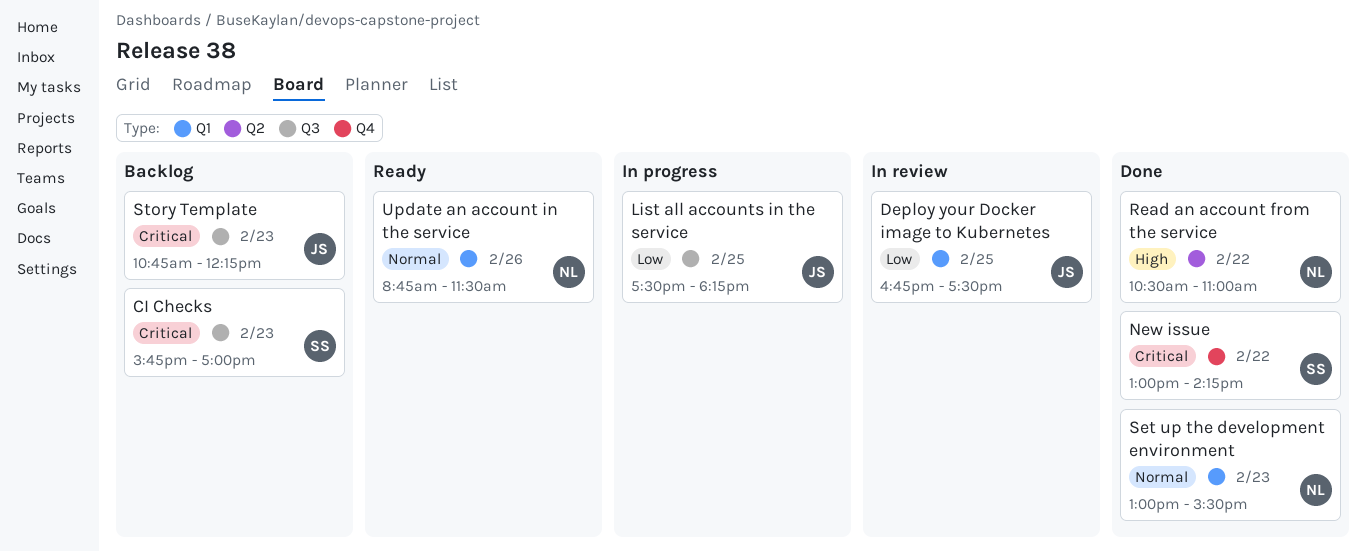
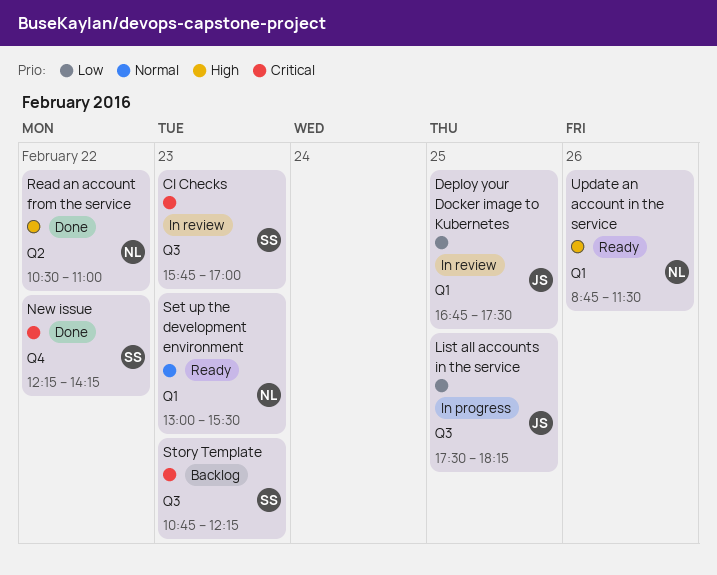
CI Checks, status: Backlog -> In review
New issue, begins: 13:00 -> 12:15
Set up the development environment, status: Done -> Ready
Story Template, owner: JS -> SS
Update an account in the service, priority: Normal -> High

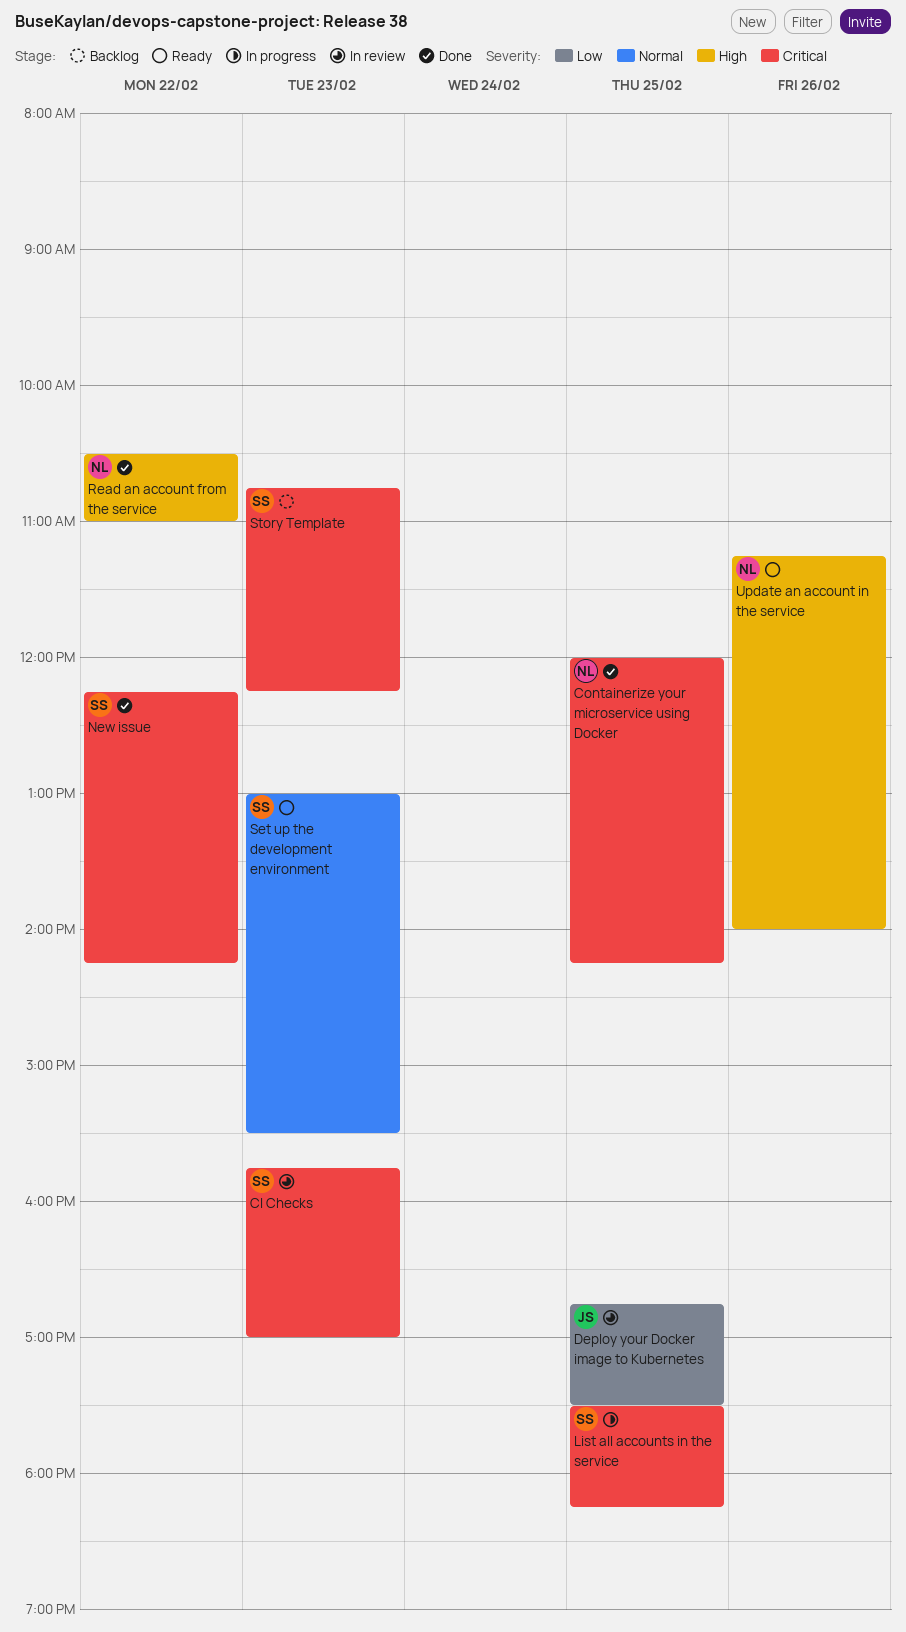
Containerize your microservice using Docker: none -> present
List all accounts in the service, owner: JS -> SS
List all accounts in the service, priority: Low -> Critical
Set up the development environment, owner: NL -> SS
Update an account in the service, begins: 08:45 -> 11:15
Update an account in the service, ends: 11:30 -> 14:00

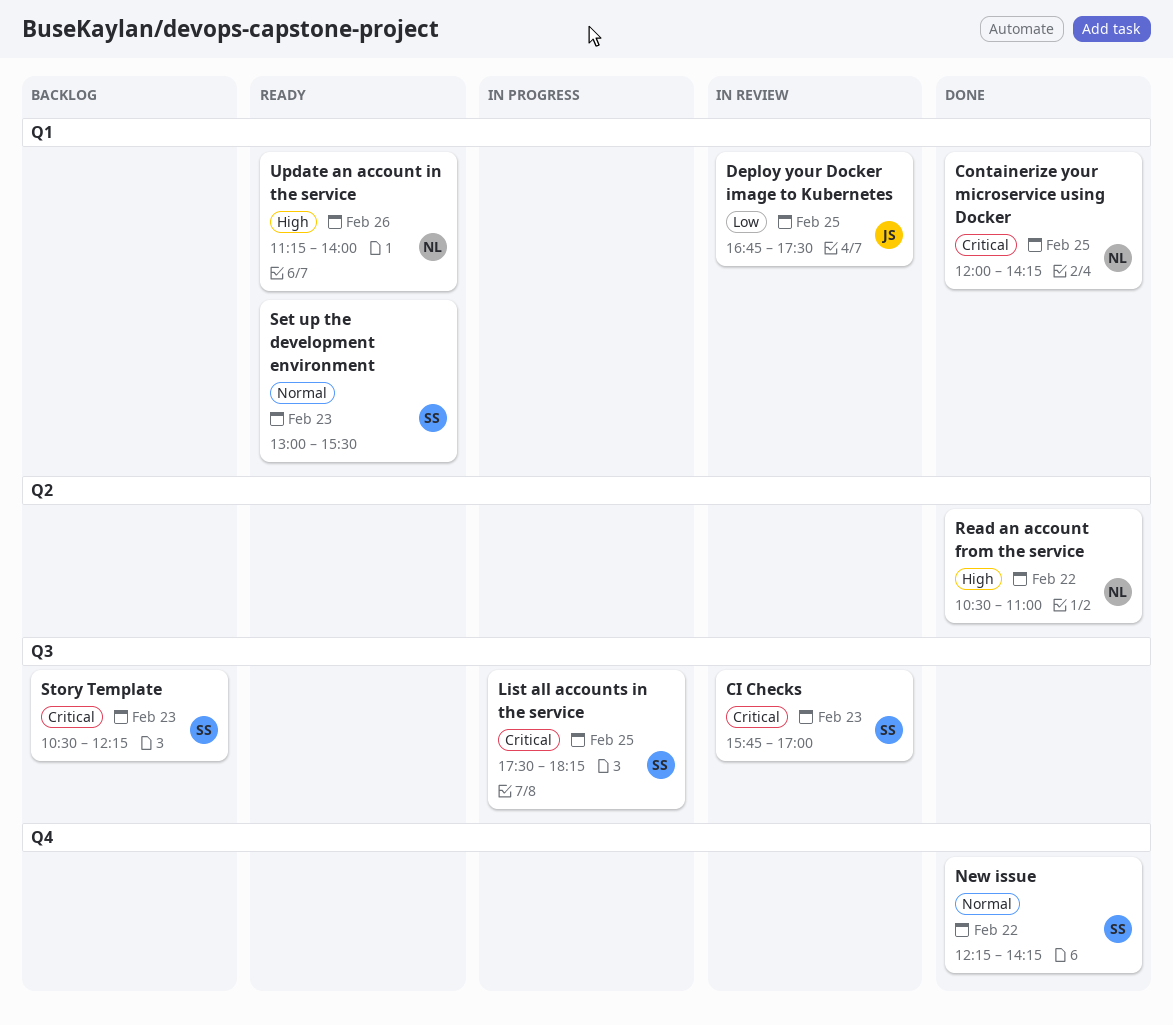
New issue, priority: Critical -> Normal
Story Template, begins: 10:45 -> 10:30

